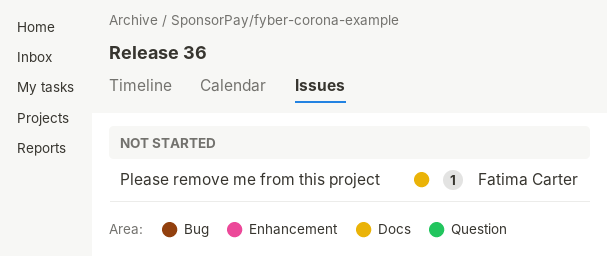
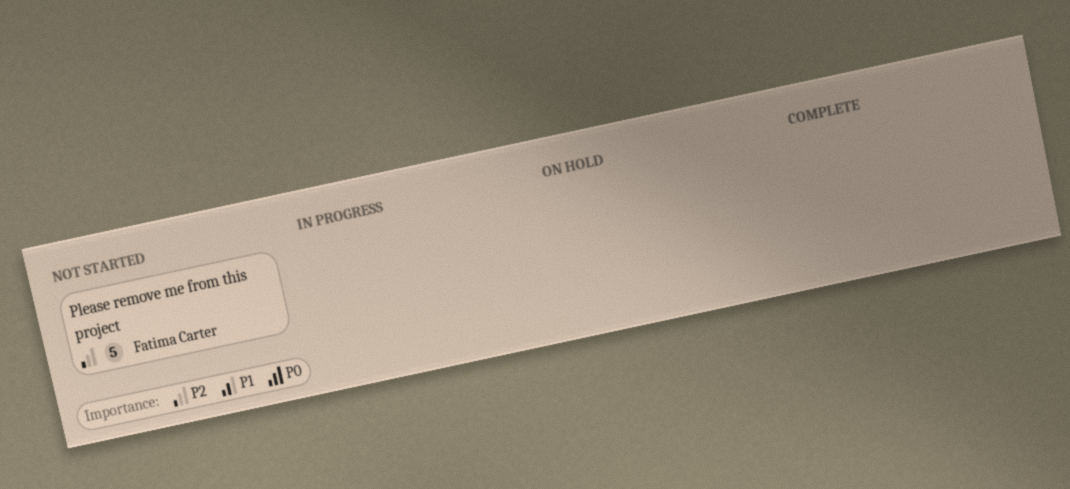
Please remove me from this project, estimate: 1 -> 5

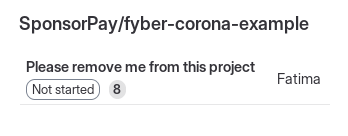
Please remove me from this project, estimate: 5 -> 8

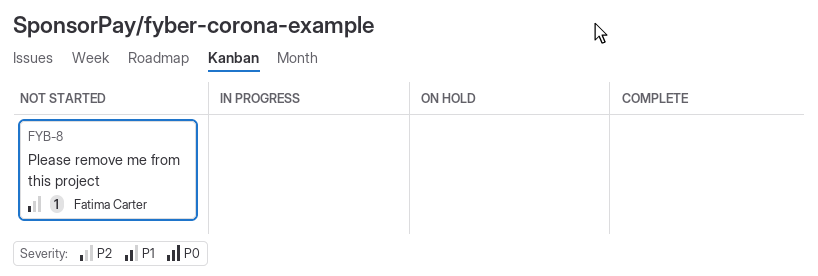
Please remove me from this project, estimate: 8 -> 1

